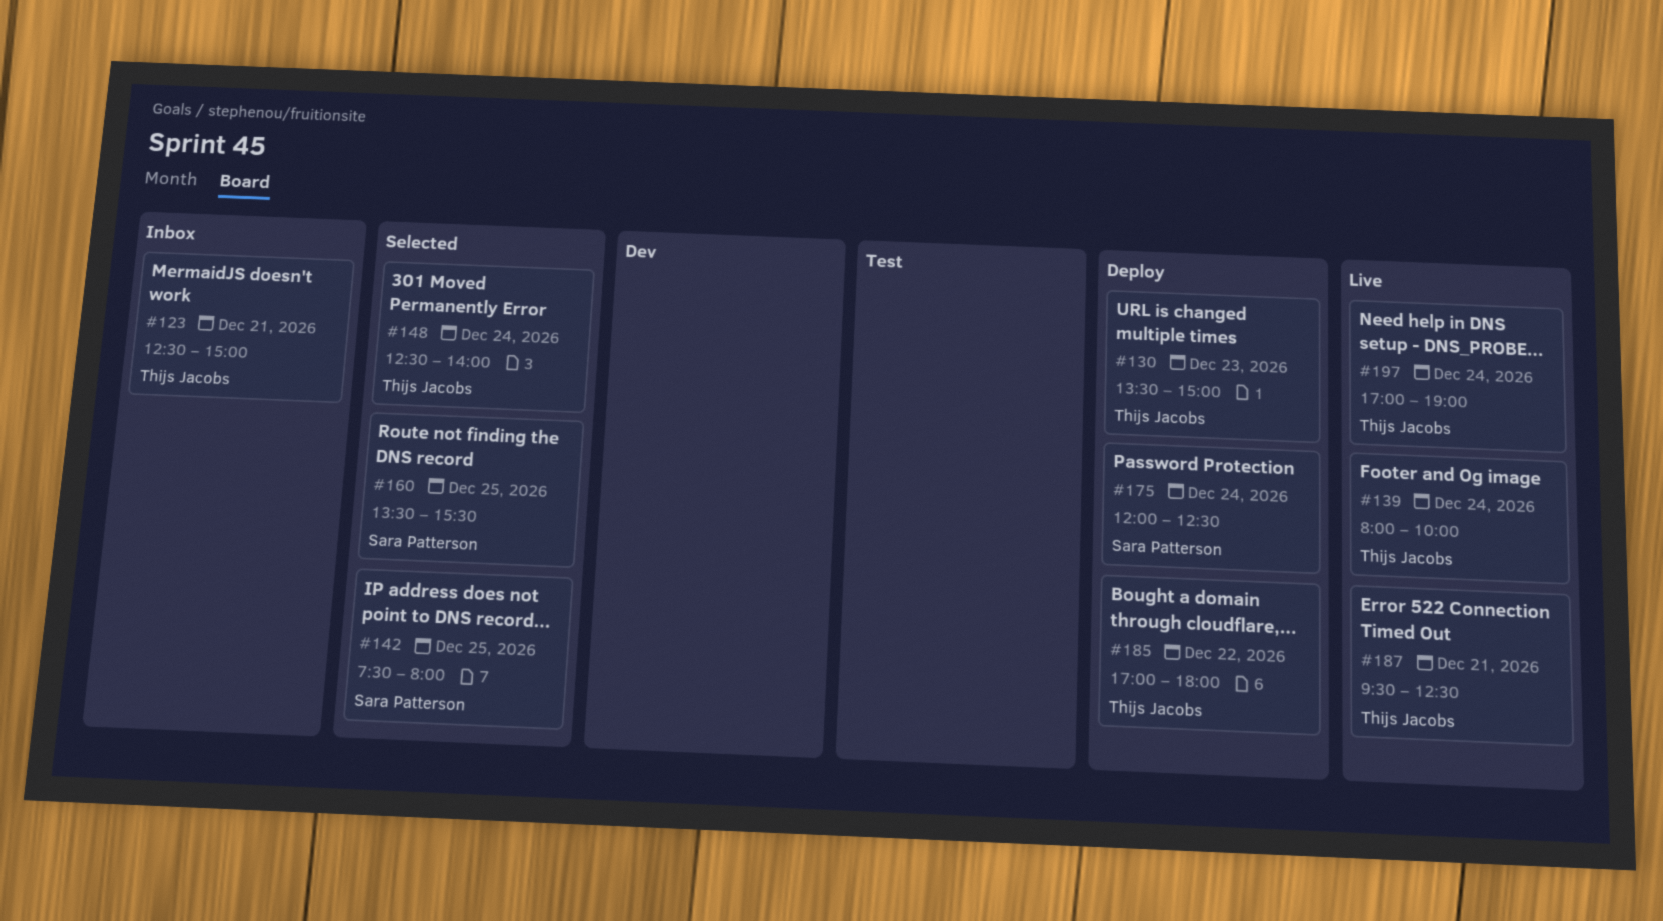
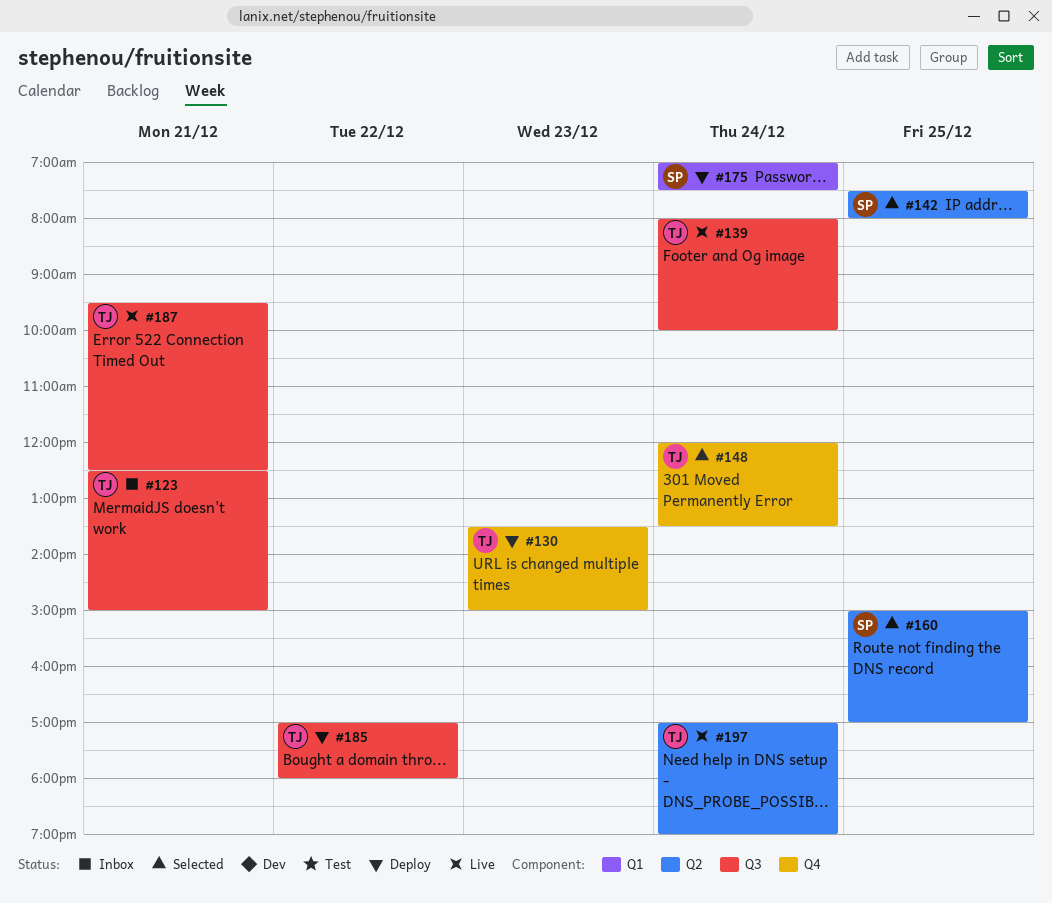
#148, begins: 12:30 -> 12:00
#148, ends: 14:00 -> 13:30
#160, begins: 13:30 -> 15:00
#160, ends: 15:30 -> 17:00
#175, begins: 12:00 -> 07:00
#175, ends: 12:30 -> 07:30

